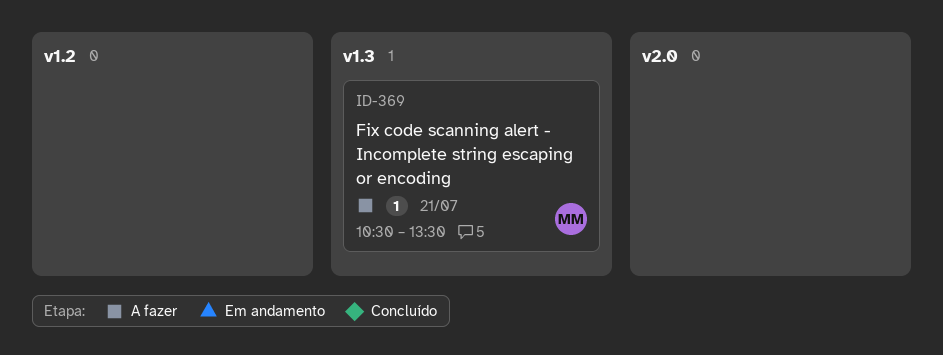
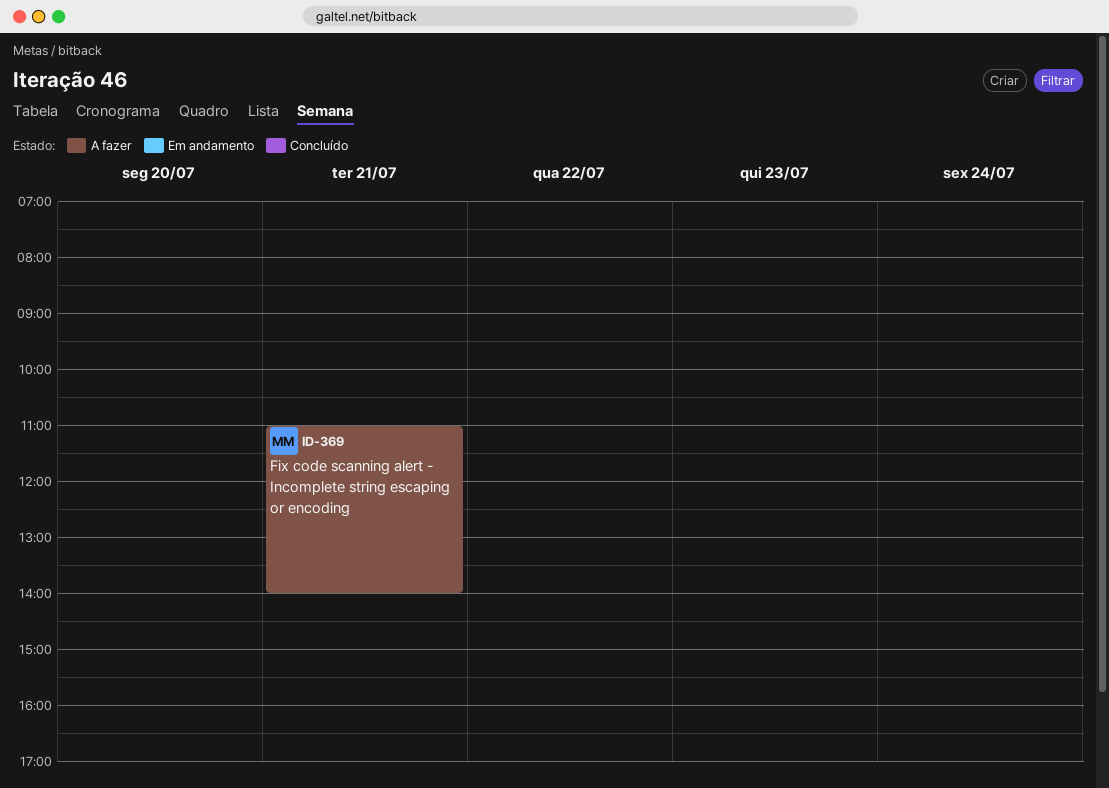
ID-369, begins: 10:30 -> 11:00
ID-369, ends: 13:30 -> 14:00

